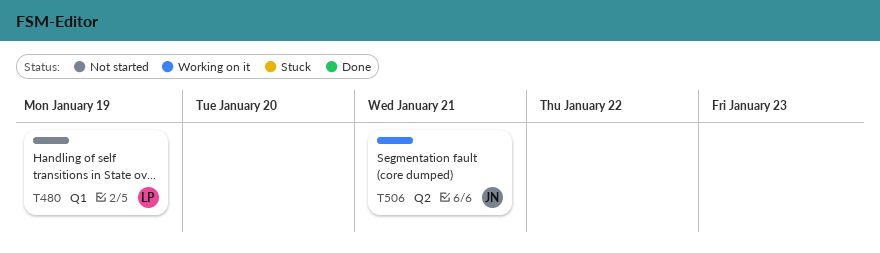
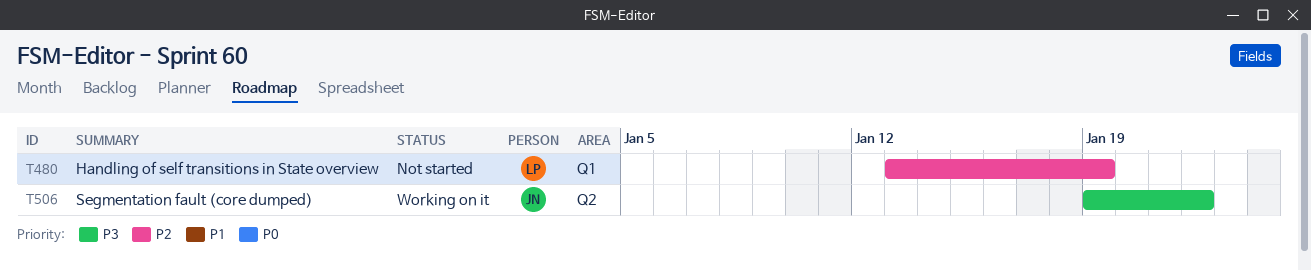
T506, due: Jan 21 -> Jan 22

